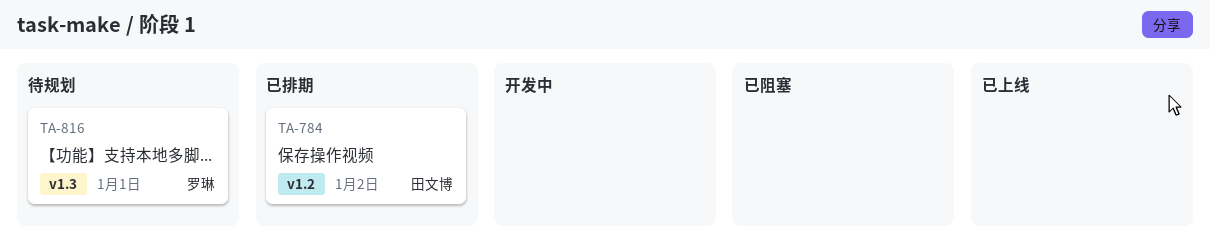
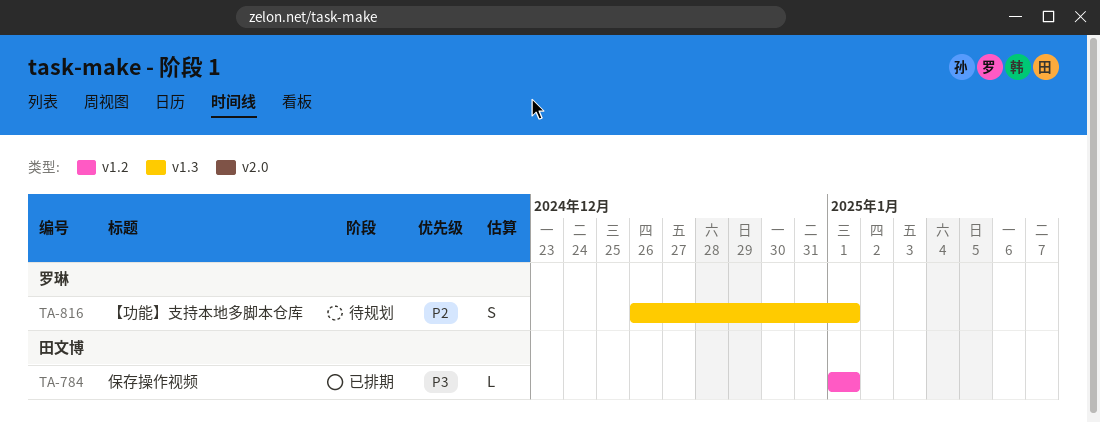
TA-784, due: Jan 2 -> Jan 1

